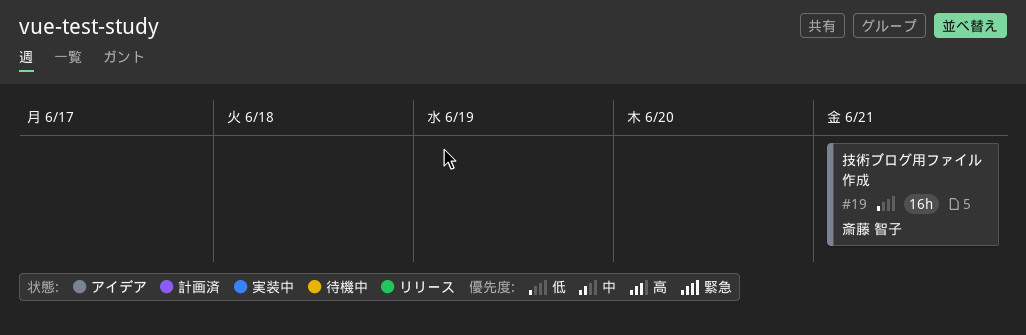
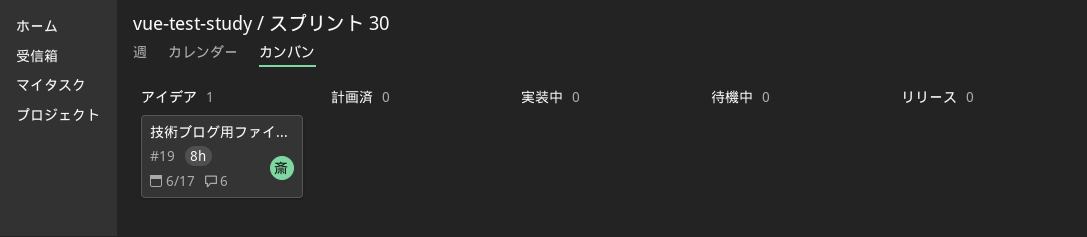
#19, estimate: 16h -> 8h
#19, due: Jun 21 -> Jun 17

